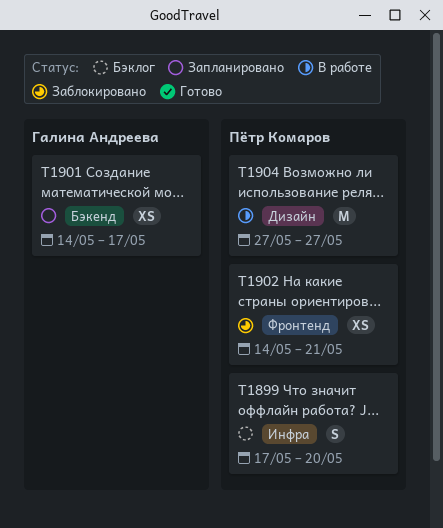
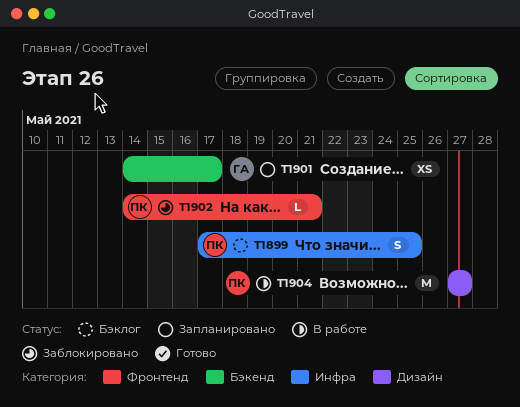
T1899, due: May 20 -> May 25
T1902, estimate: XS -> L

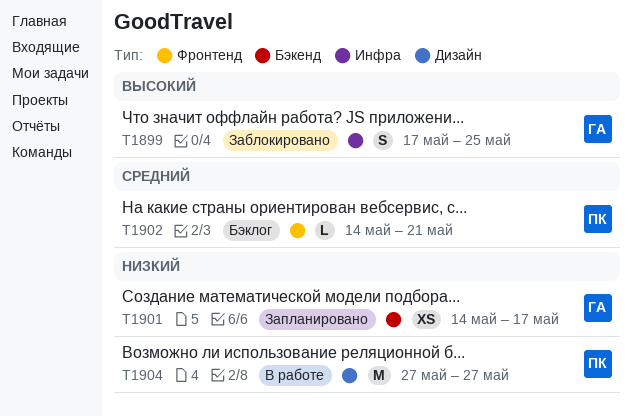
T1899, status: Бэклог -> Заблокировано
T1899, owner: ПК -> ГА
T1902, status: Заблокировано -> Бэклог

